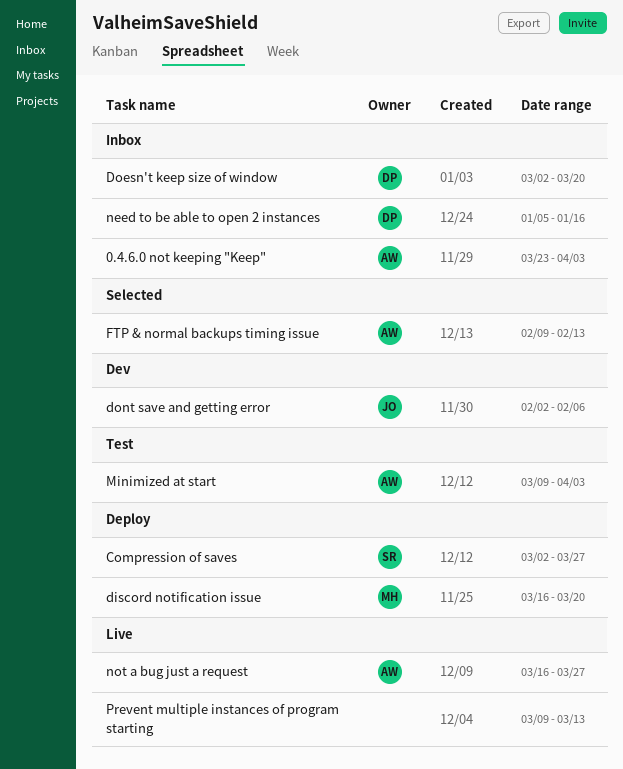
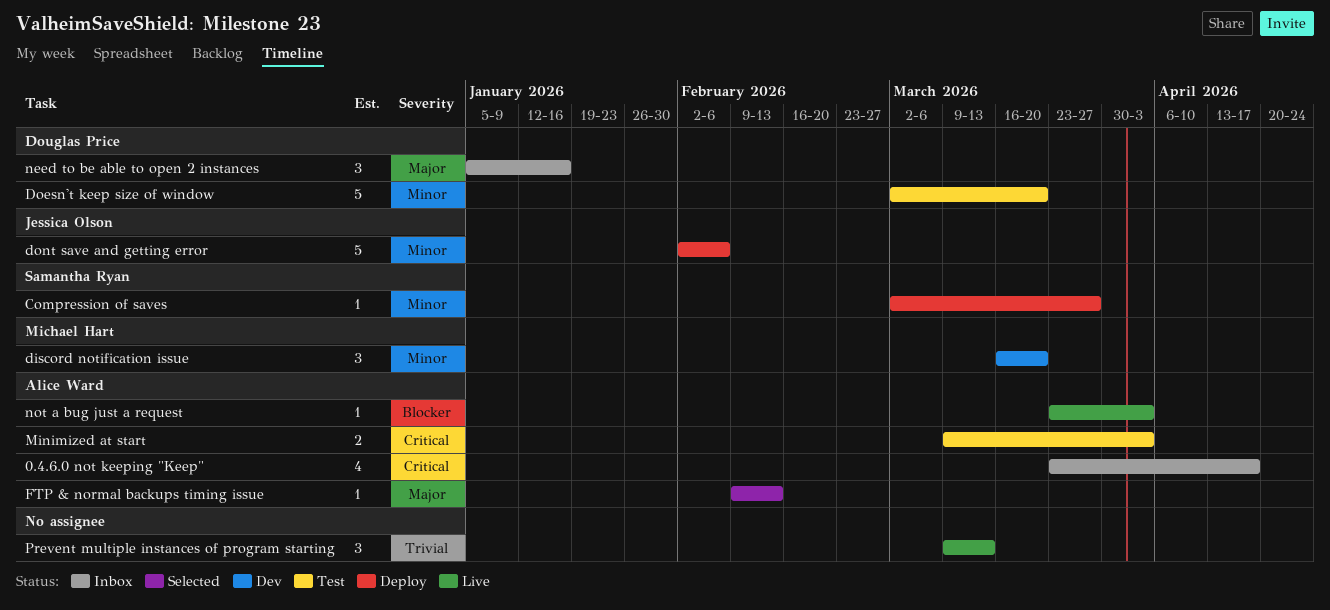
0.4.6.0 not keeping "Keep", due: Apr 3 -> Apr 17
discord notification issue, status: Deploy -> Dev
Doesn't keep size of window, status: Inbox -> Test
dont save and getting error, status: Dev -> Deploy
not a bug just a request, start: Mar 16 -> Mar 23
not a bug just a request, due: Mar 27 -> Apr 3

